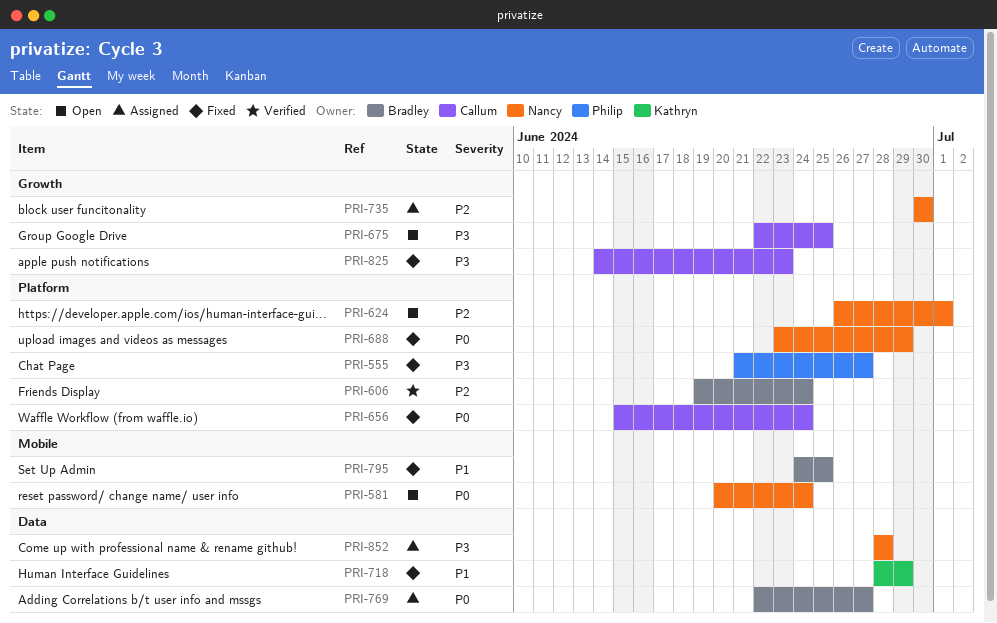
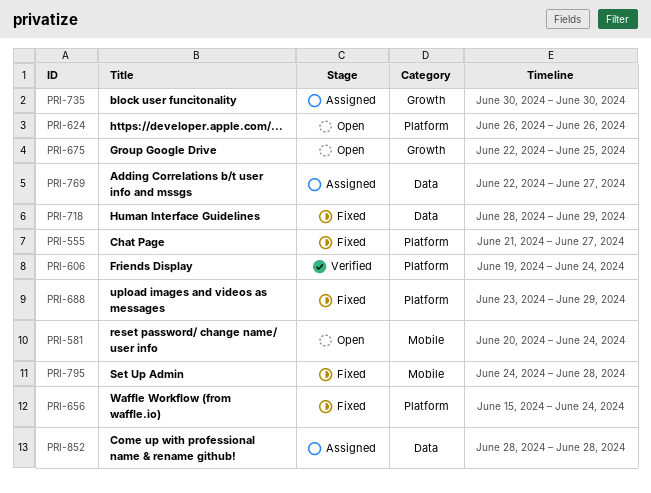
PRI-624, due: Jul 1 -> Jun 26
PRI-795, due: Jun 25 -> Jun 28
PRI-825: present -> none

